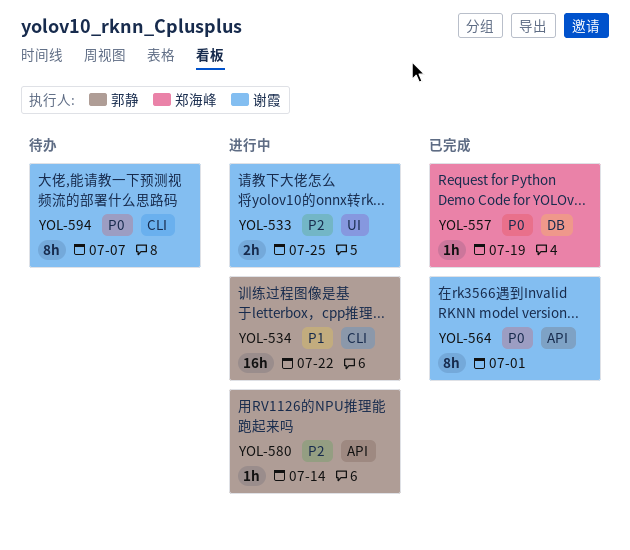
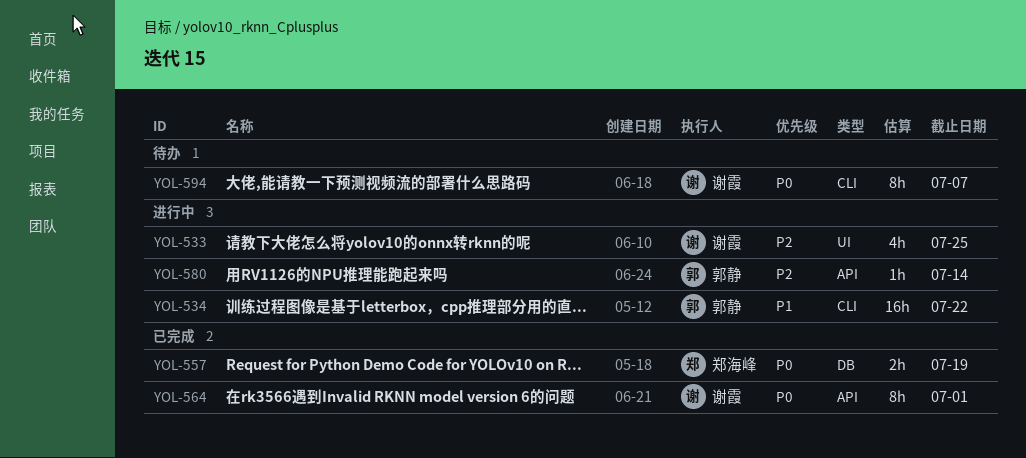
YOL-533, estimate: 2h -> 4h
YOL-557, estimate: 1h -> 2h

